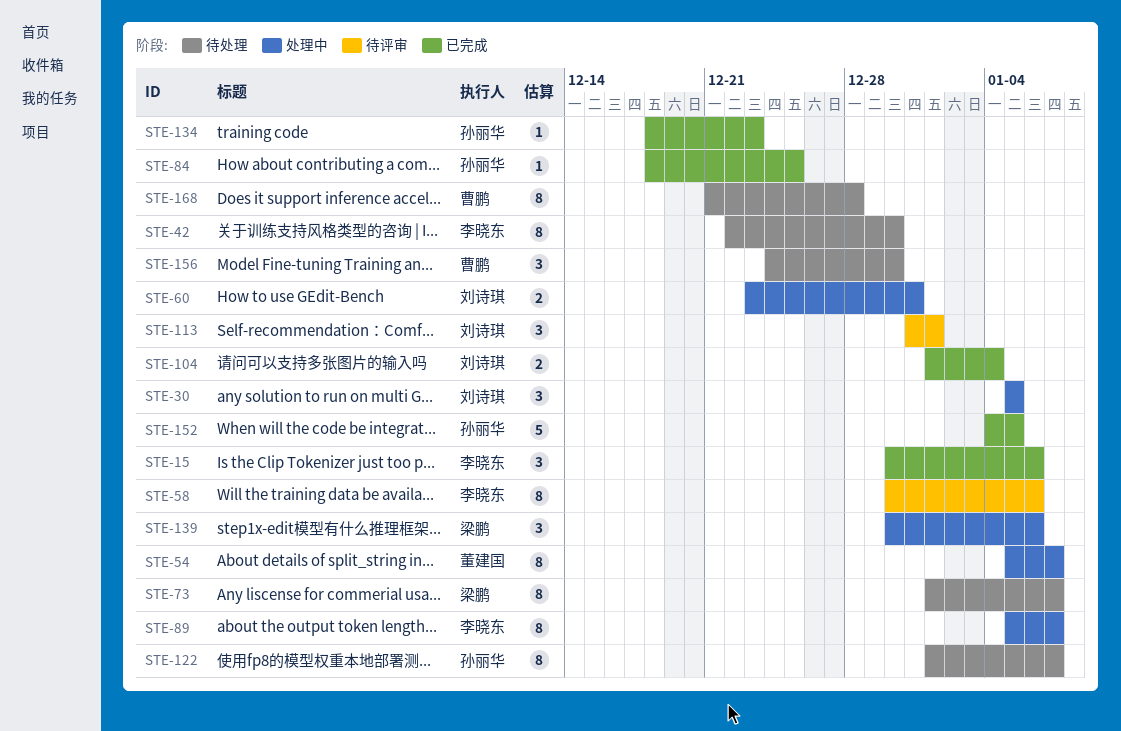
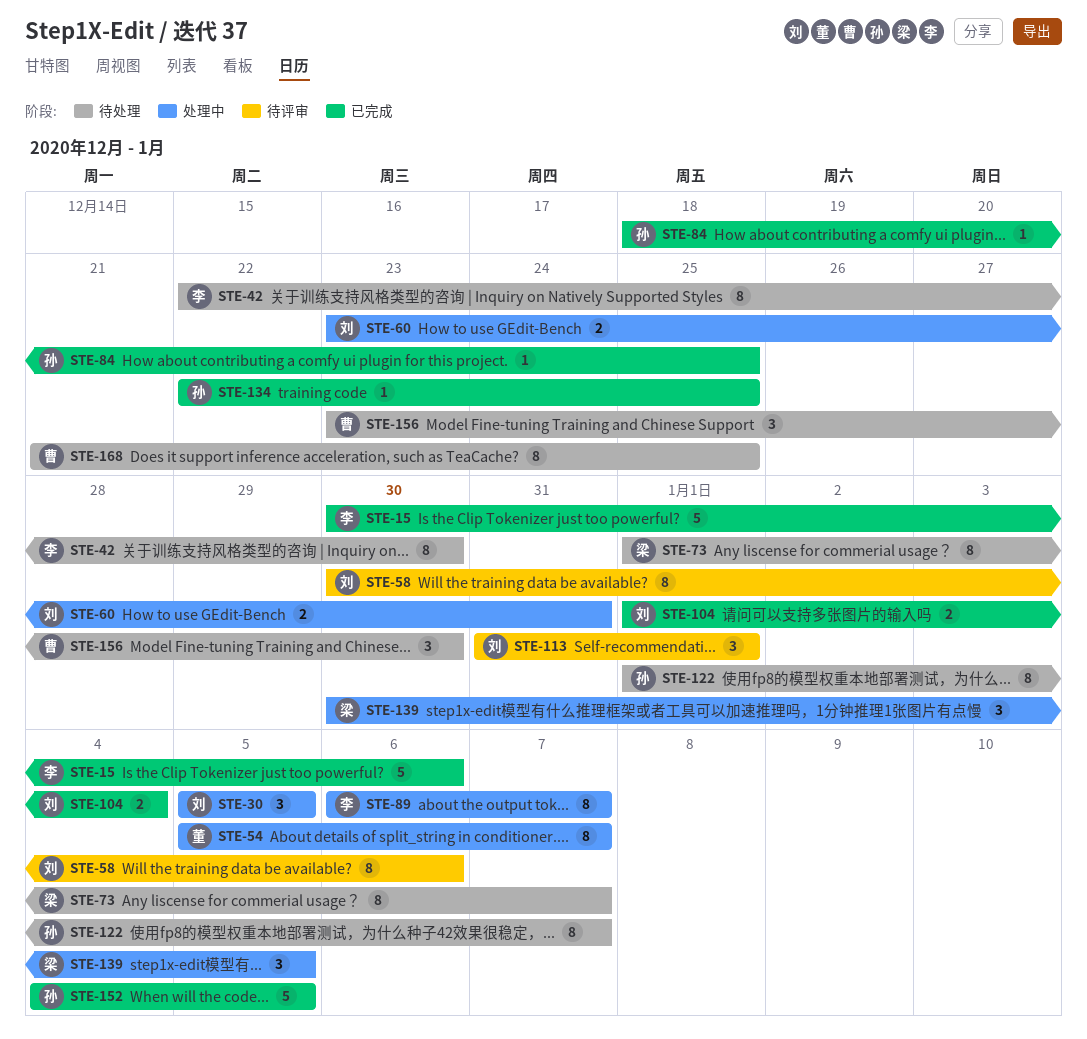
STE-15, estimate: 3 -> 5
STE-58, owner: 李晓东 -> 刘诗琪
STE-89, start: Jan 5 -> Jan 6
STE-134, start: Dec 18 -> Dec 22
STE-134, due: Dec 23 -> Dec 25
STE-139, due: Jan 6 -> Jan 5
STE-156, start: Dec 24 -> Dec 23
STE-168, due: Dec 28 -> Dec 25

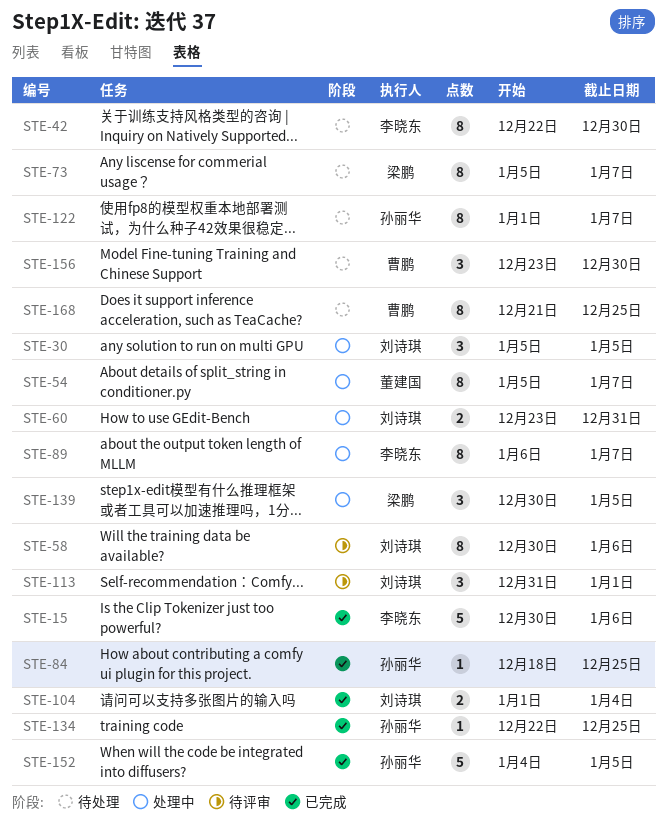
STE-73, start: Jan 1 -> Jan 5

